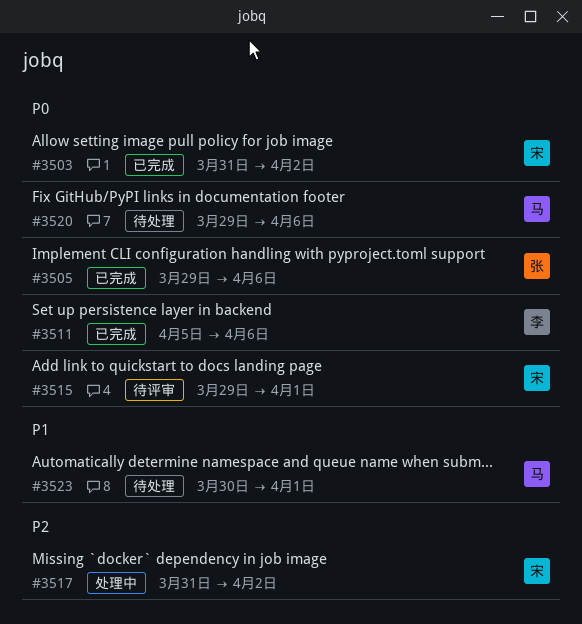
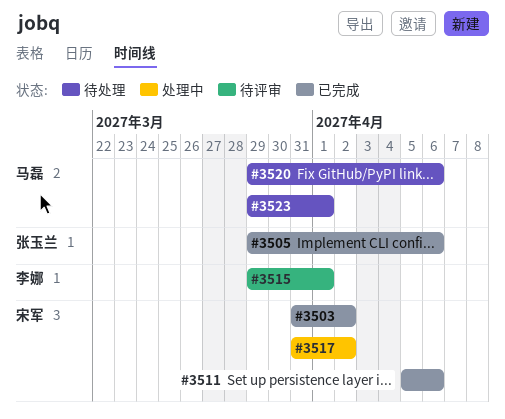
#3511, owner: 李娜 -> 宋军
#3515, owner: 宋军 -> 李娜
#3523, start: Mar 30 -> Mar 29

